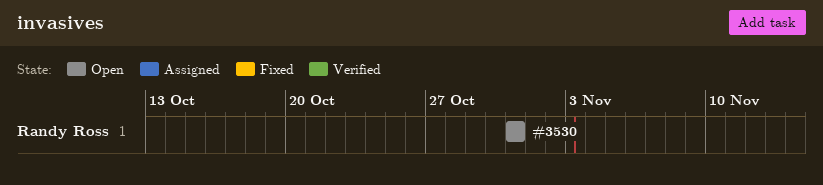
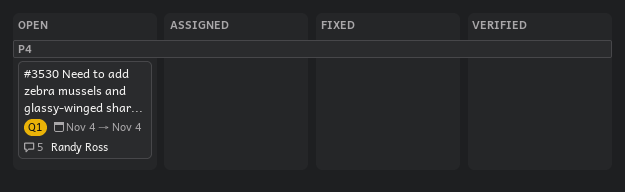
#3530, start: Oct 31 -> Nov 4
#3530, due: Oct 31 -> Nov 4

